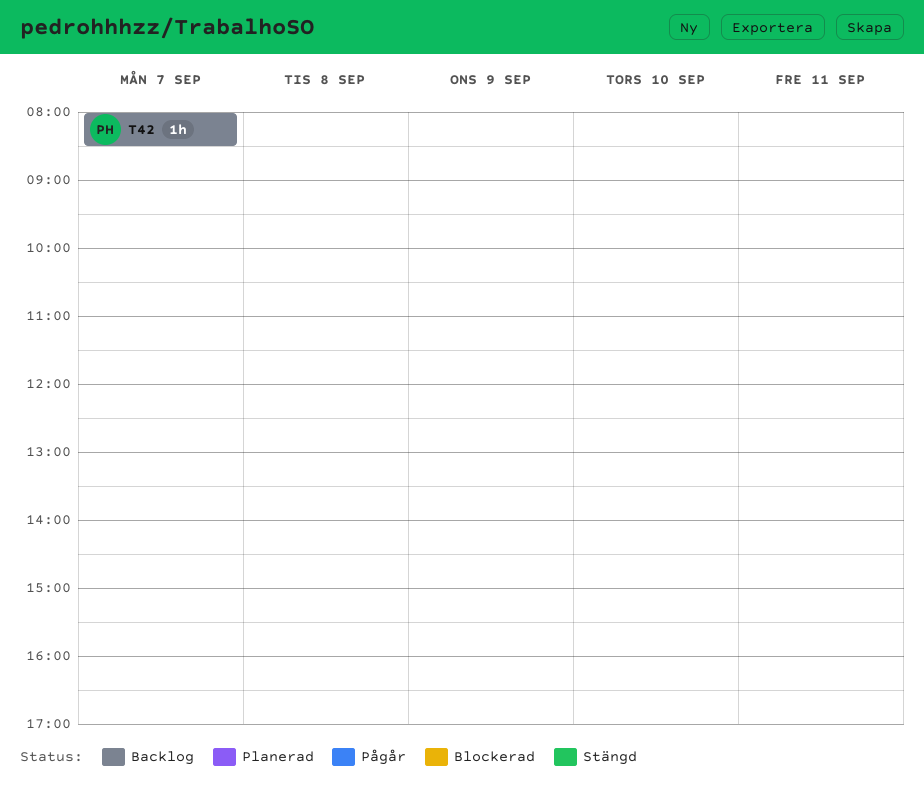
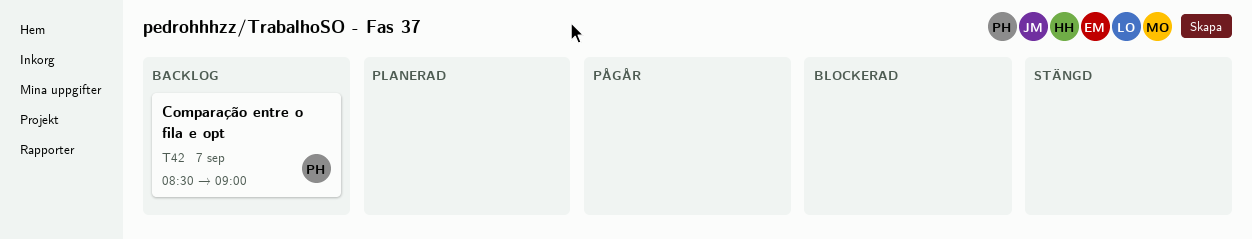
T42, begins: 08:00 -> 08:30
T42, ends: 08:30 -> 09:00

